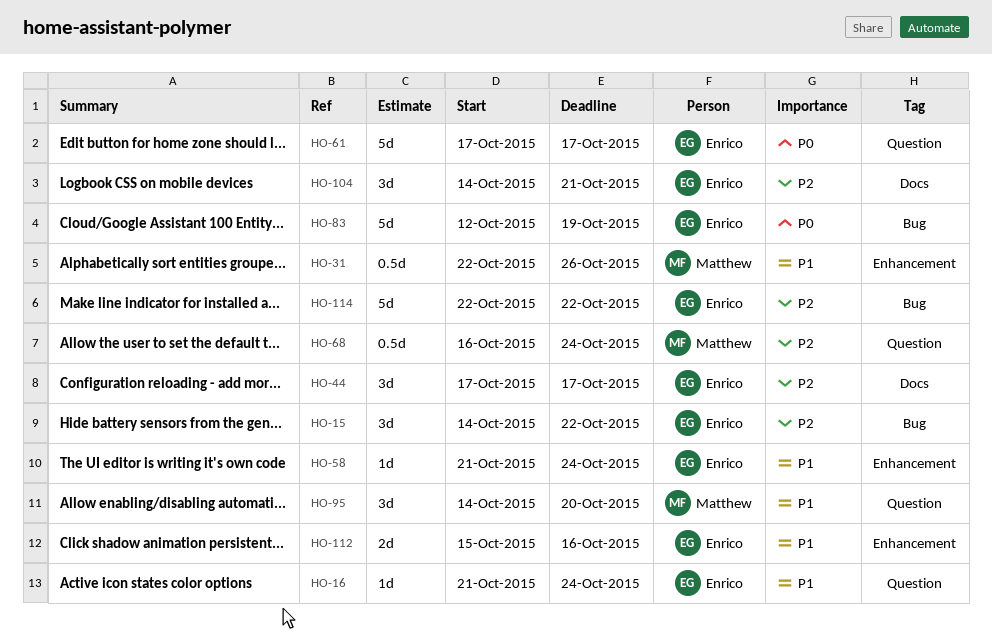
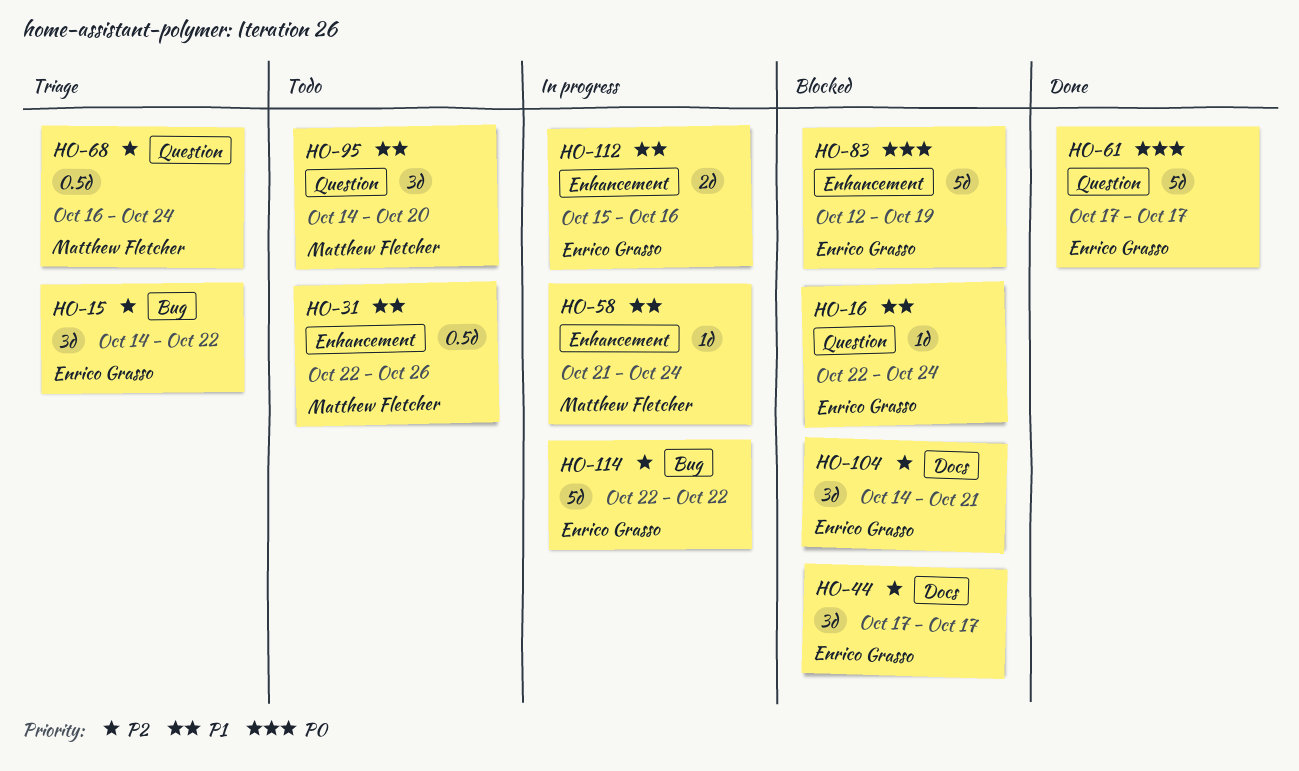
HO-16, start: Oct 21 -> Oct 22
HO-58, owner: Enrico Grasso -> Matthew Fletcher
HO-83, label: Bug -> Enhancement

